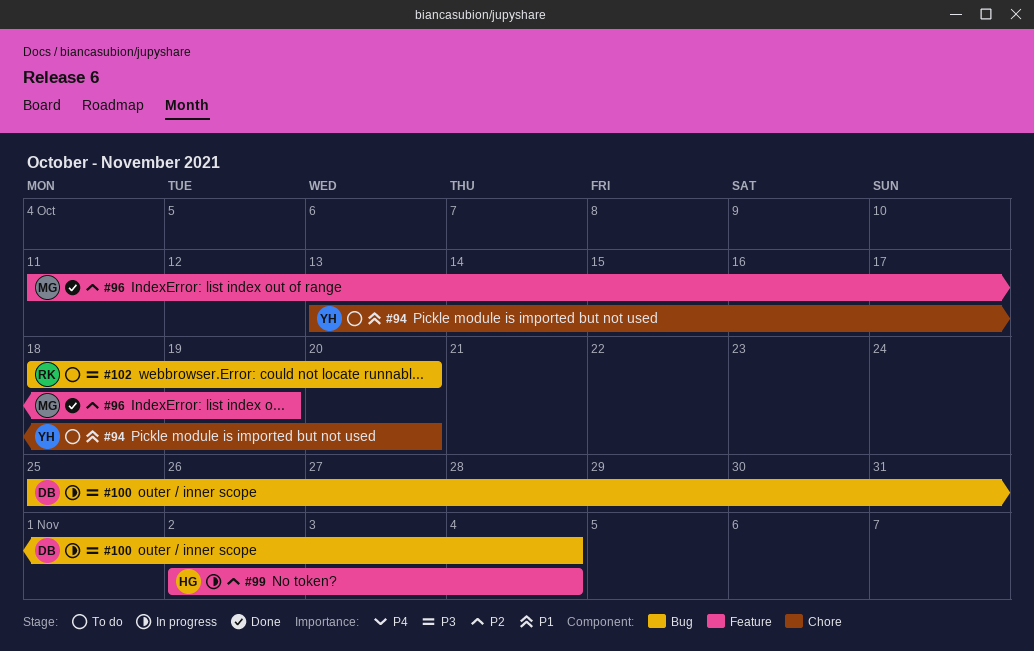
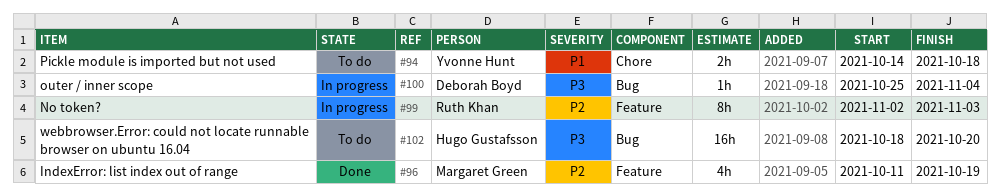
#94, start: Oct 13 -> Oct 14
#94, due: Oct 20 -> Oct 18
#99, owner: Hugo Gustafsson -> Ruth Khan
#99, due: Nov 4 -> Nov 3
#102, owner: Ruth Khan -> Hugo Gustafsson

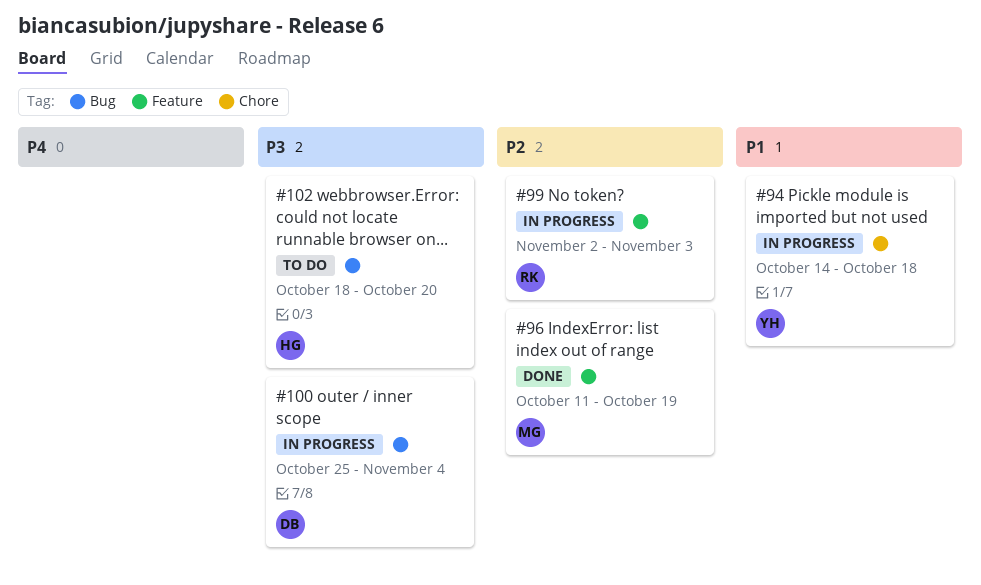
#94, status: To do -> In progress

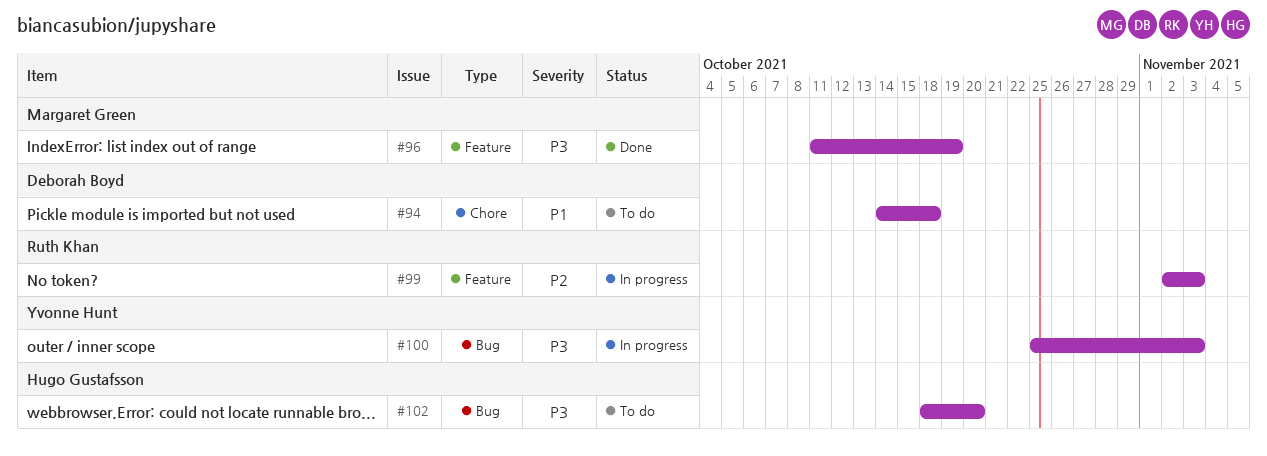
#94, status: In progress -> To do
#94, owner: Yvonne Hunt -> Deborah Boyd
#96, priority: P2 -> P3
#100, owner: Deborah Boyd -> Yvonne Hunt
#100, due: Nov 4 -> Nov 3

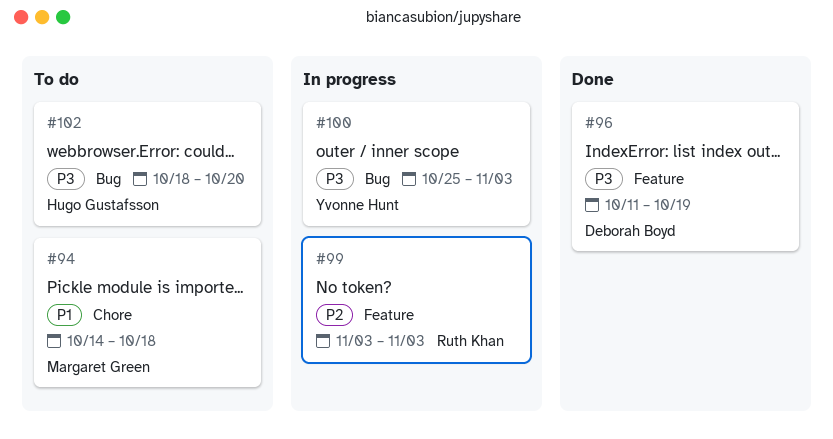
#94, owner: Deborah Boyd -> Margaret Green
#96, owner: Margaret Green -> Deborah Boyd
#99, start: Nov 2 -> Nov 3

